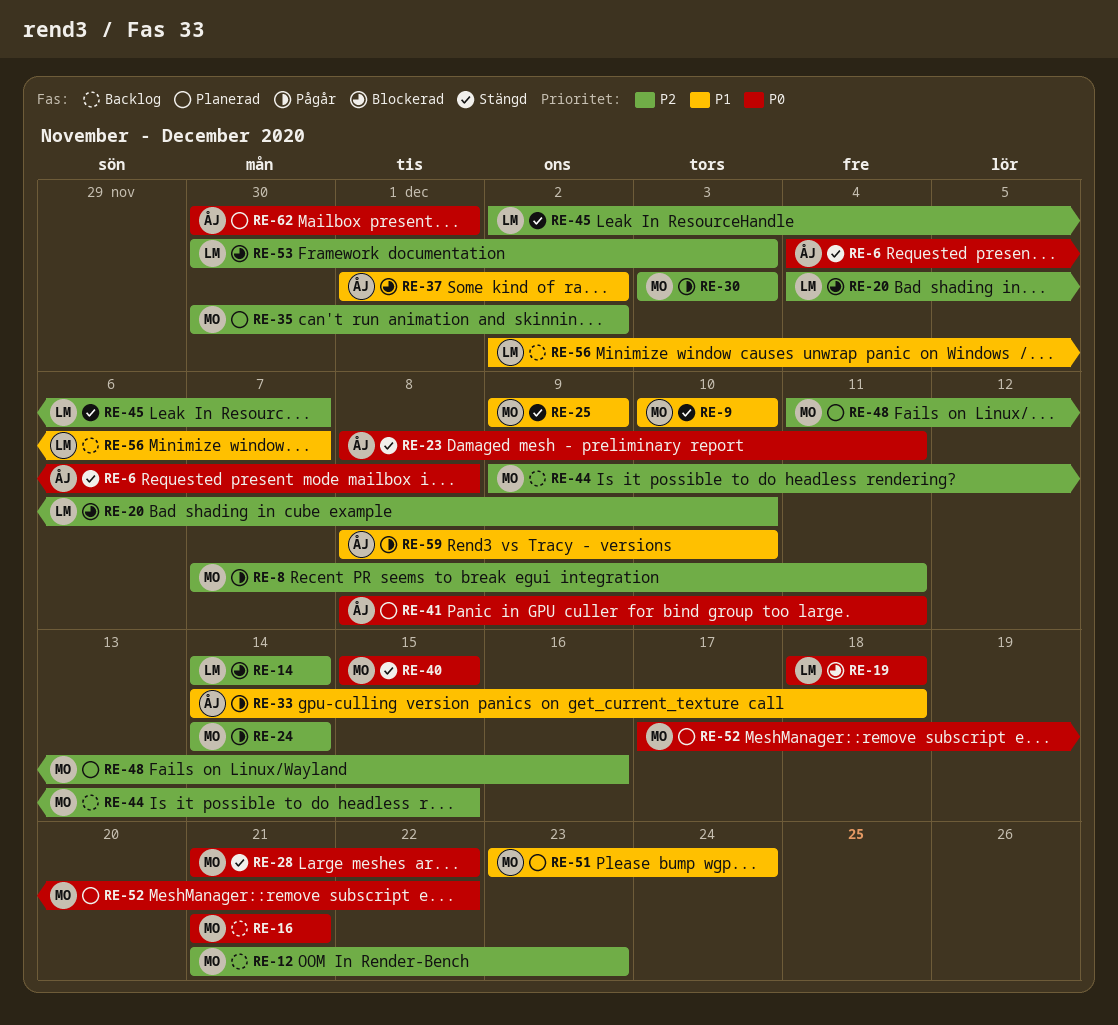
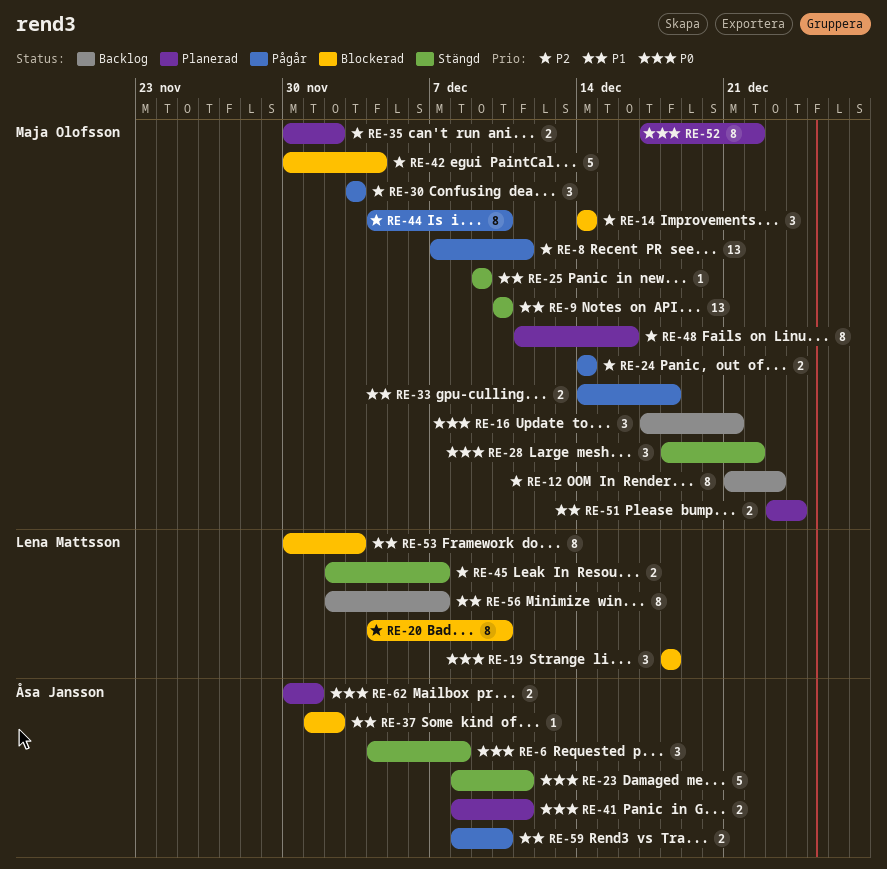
RE-14, owner: Lena Mattsson -> Maja Olofsson
RE-16, start: Dec 21 -> Dec 17
RE-28, start: Dec 21 -> Dec 18
RE-33, owner: Åsa Jansson -> Maja Olofsson
RE-40: present -> none
RE-42: none -> present
RE-44, status: Backlog -> Pågår
RE-44, start: Dec 9 -> Dec 4
RE-44, due: Dec 15 -> Dec 10
RE-53, priority: P2 -> P1

